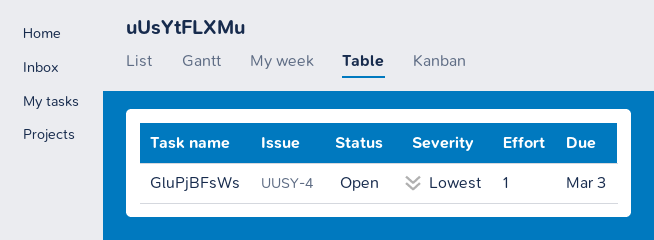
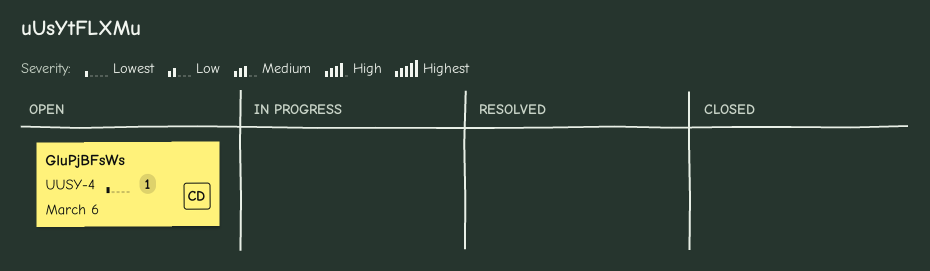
UUSY-4, due: Mar 3 -> Mar 6

